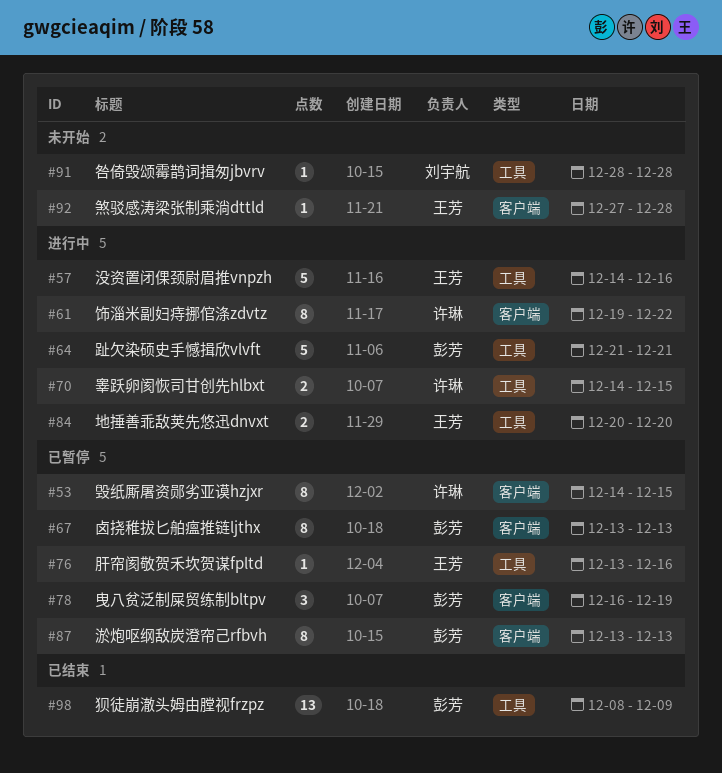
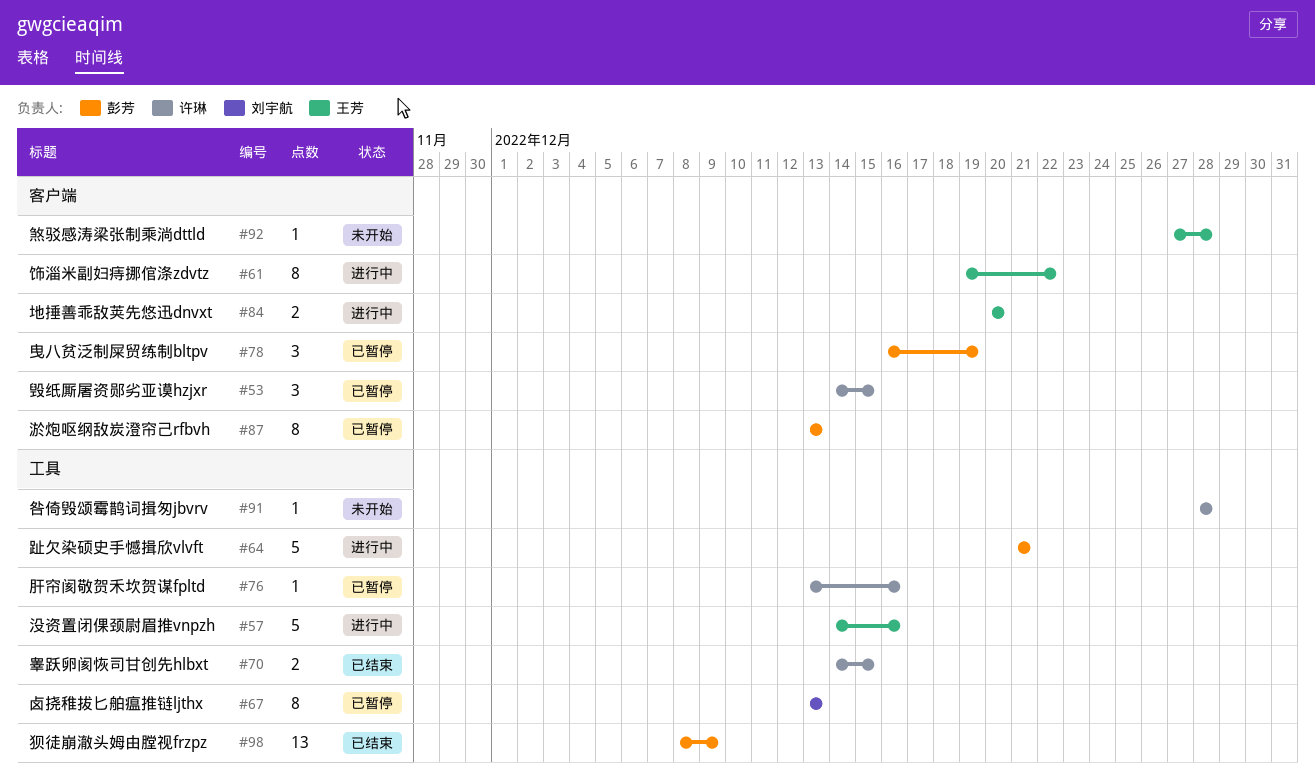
#53, estimate: 8 -> 3
#61, owner: 许琳 -> 王芳
#67, owner: 彭芳 -> 刘宇航
#67, label: 客户端 -> 工具
#70, status: 进行中 -> 已结束
#76, owner: 王芳 -> 许琳
#84, label: 工具 -> 客户端
#91, owner: 刘宇航 -> 许琳

